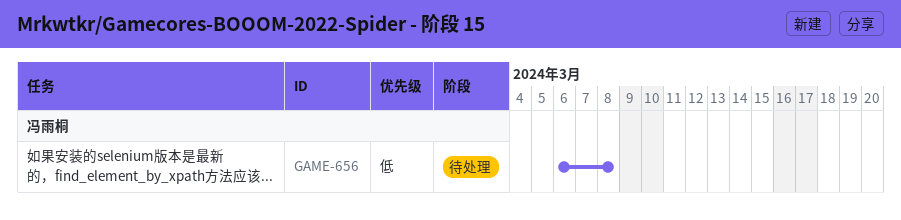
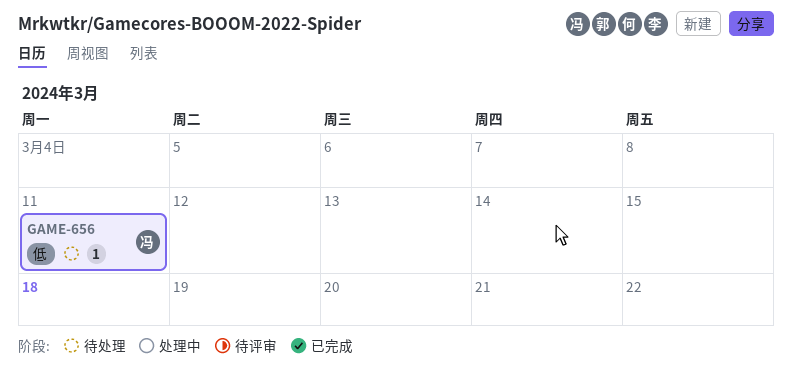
GAME-656, due: Mar 8 -> Mar 11

